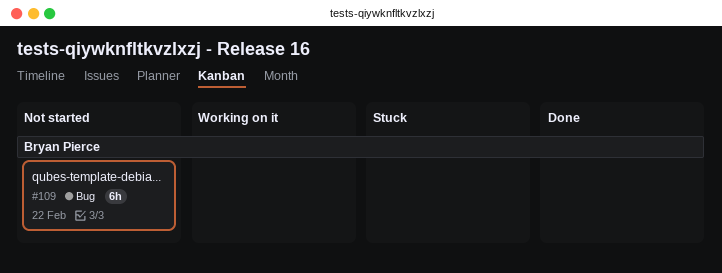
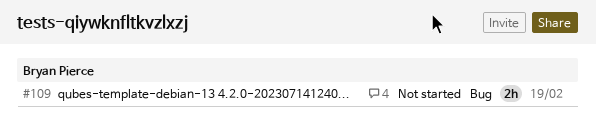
#109, estimate: 6h -> 2h
#109, due: Feb 22 -> Feb 19

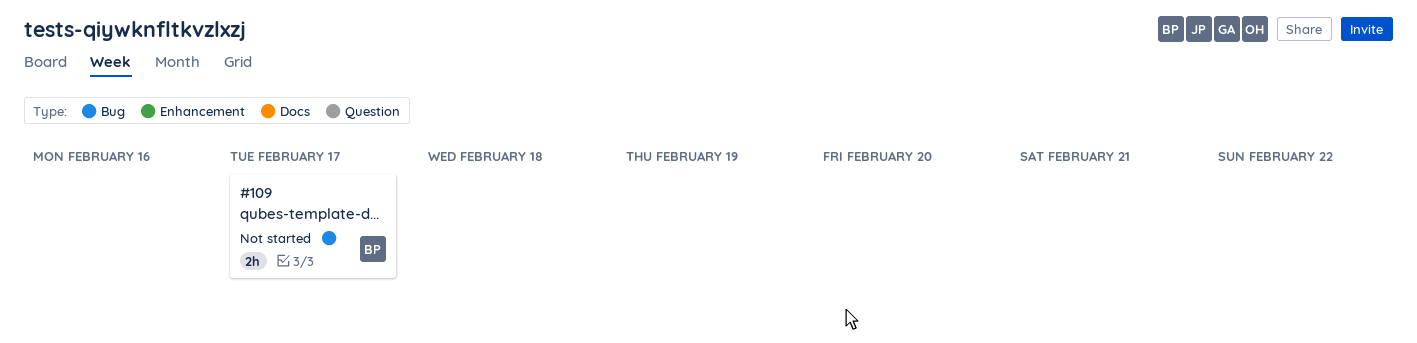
#109, due: Feb 19 -> Feb 17

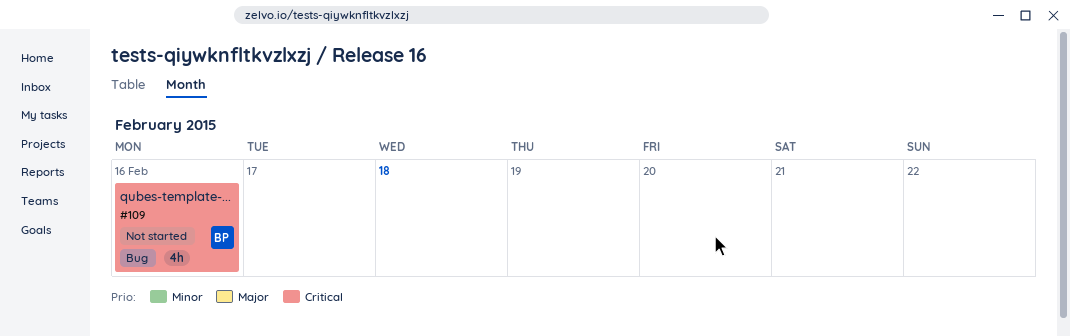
#109, estimate: 2h -> 4h
#109, due: Feb 17 -> Feb 16

